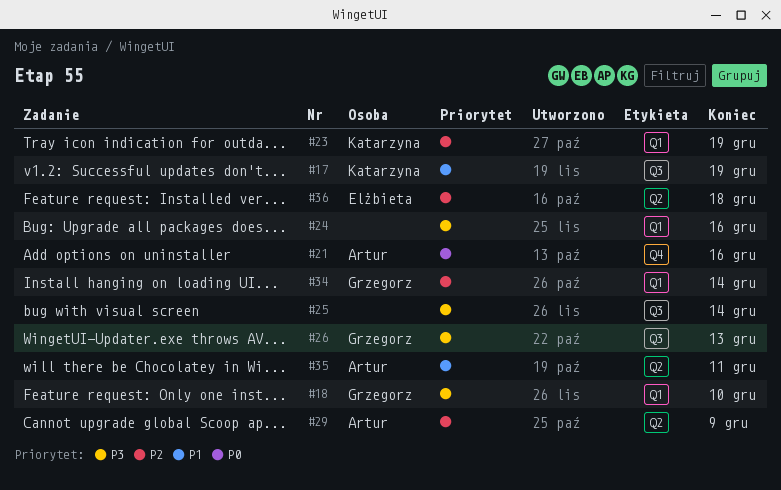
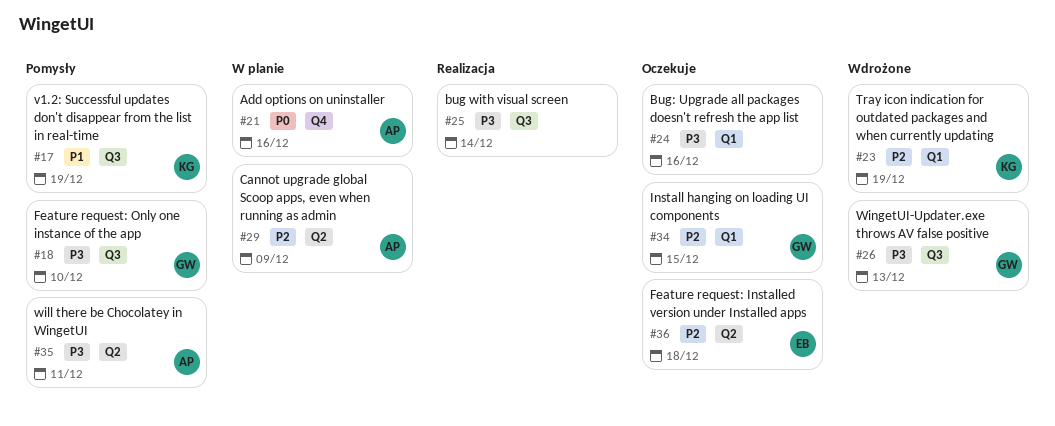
#18, label: Q1 -> Q3
#34, due: Dec 14 -> Dec 15
#35, priority: P1 -> P3

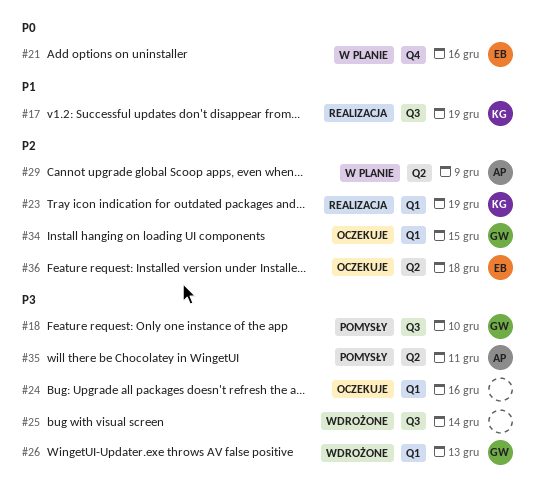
#17, status: Pomysły -> Realizacja
#21, owner: AP -> EB
#23, status: Wdrożone -> Realizacja
#25, status: Realizacja -> Wdrożone
#26, label: Q3 -> Q1

